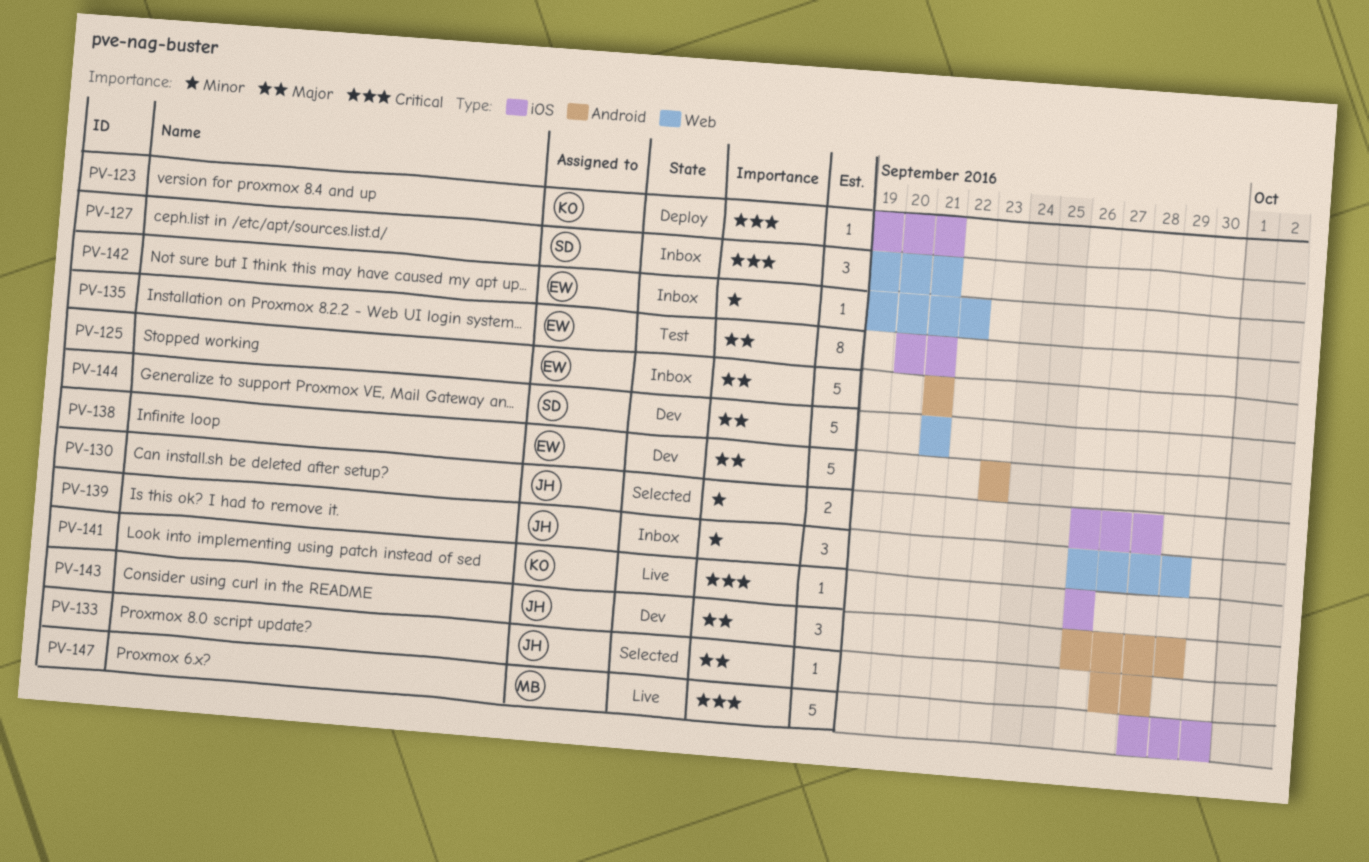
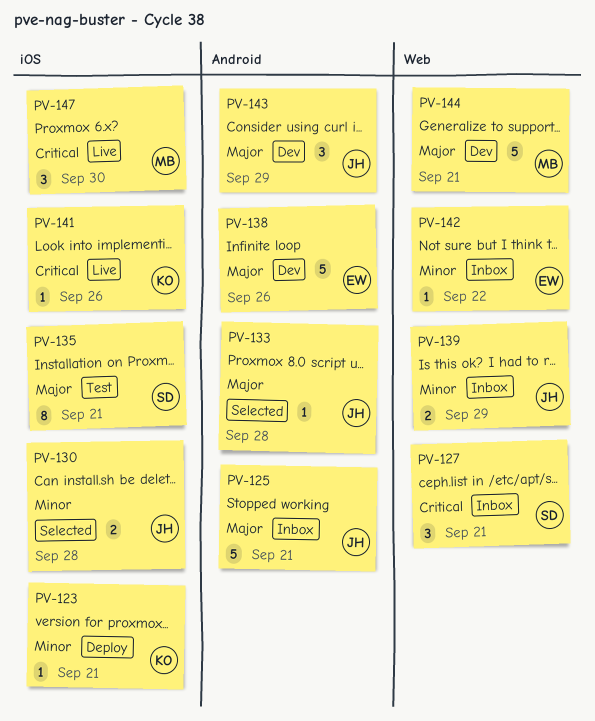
PV-123, priority: Critical -> Minor
PV-125, owner: EW -> JH
PV-135, owner: EW -> SD
PV-138, due: Sep 23 -> Sep 26
PV-139, estimate: 3 -> 2
PV-144, owner: SD -> MB
PV-147, estimate: 5 -> 3

